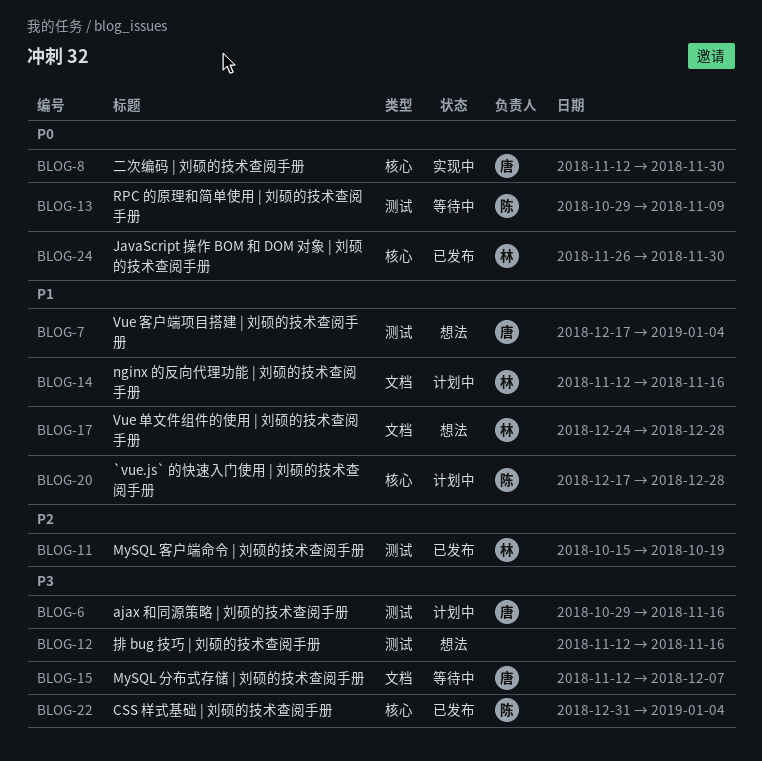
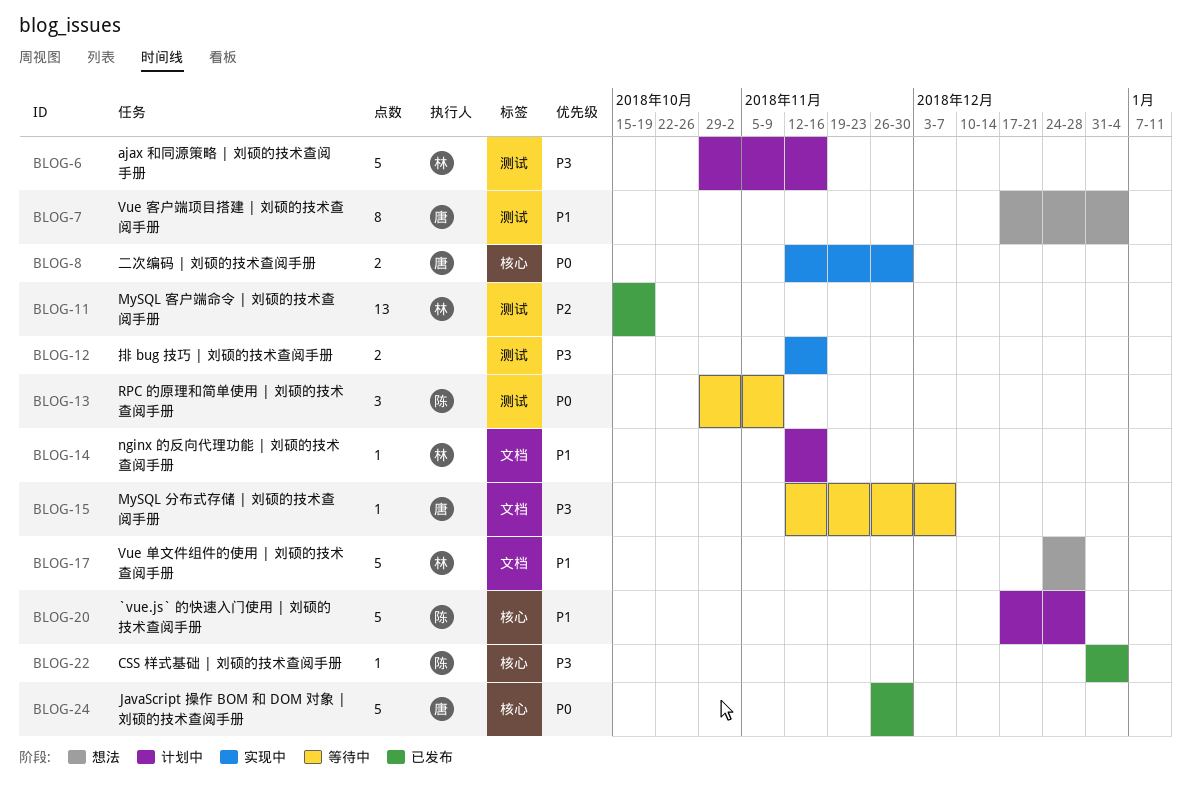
BLOG-6, owner: 唐 -> 林
BLOG-12, status: 想法 -> 实现中
BLOG-24, owner: 林 -> 唐

